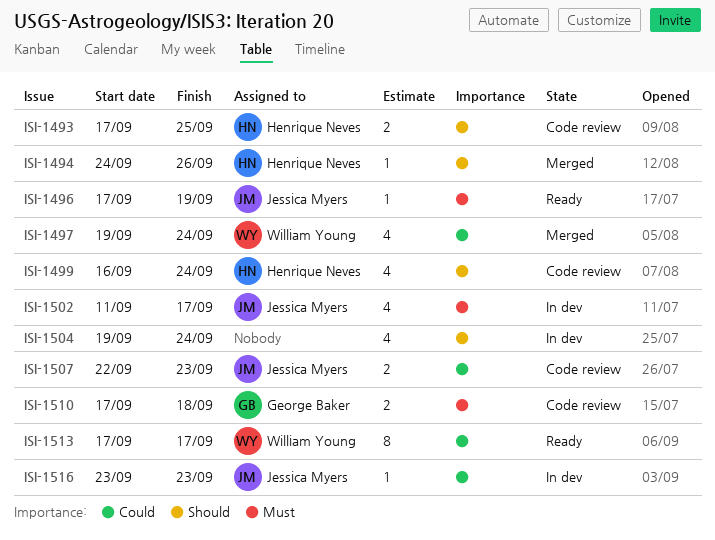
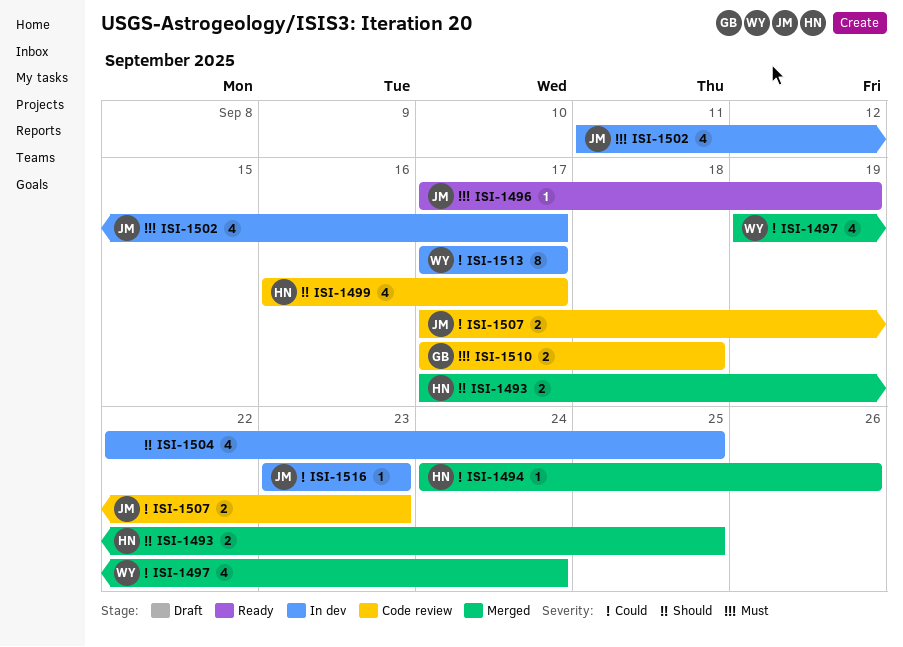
ISI-1493, status: Code review -> Merged
ISI-1494, priority: Should -> Could
ISI-1499, due: Sep 24 -> Sep 17
ISI-1504, start: Sep 19 -> Sep 22
ISI-1504, due: Sep 24 -> Sep 25
ISI-1507, start: Sep 22 -> Sep 17
ISI-1513, status: Ready -> In dev

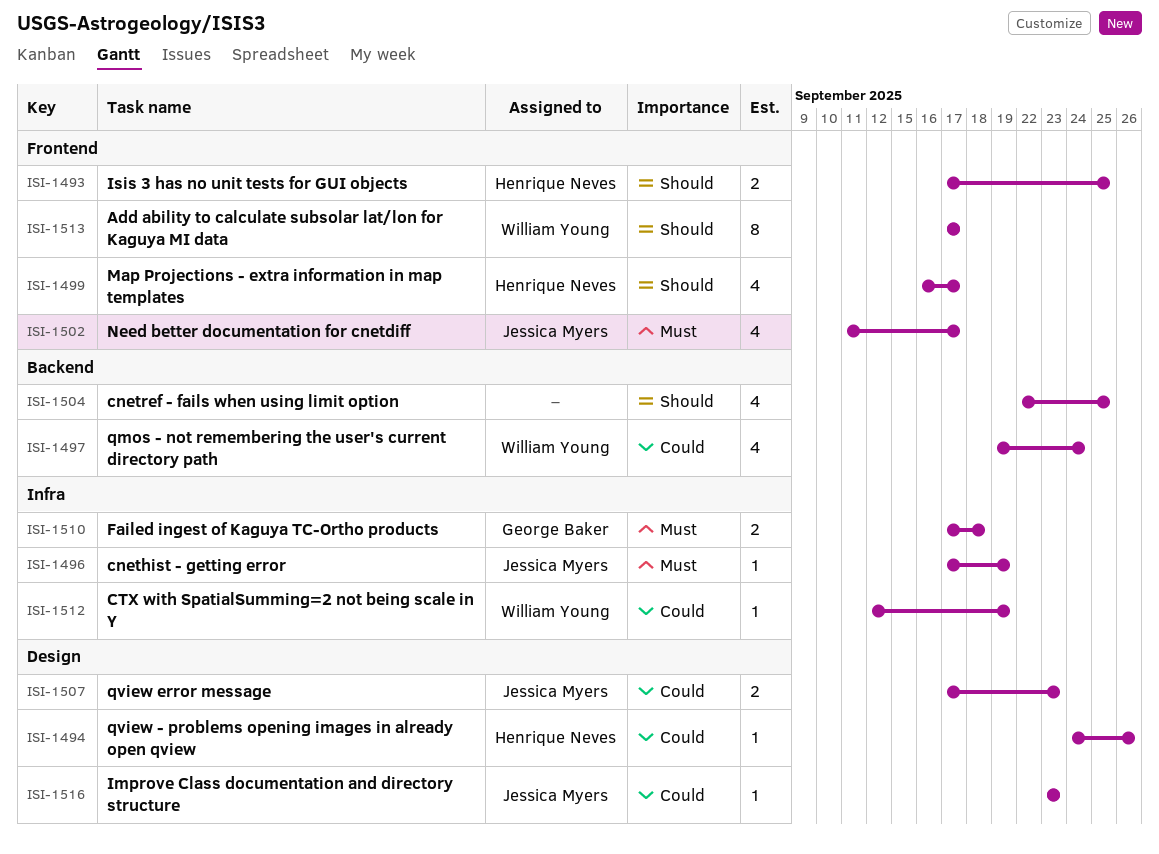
ISI-1512: none -> present
ISI-1513, priority: Could -> Should

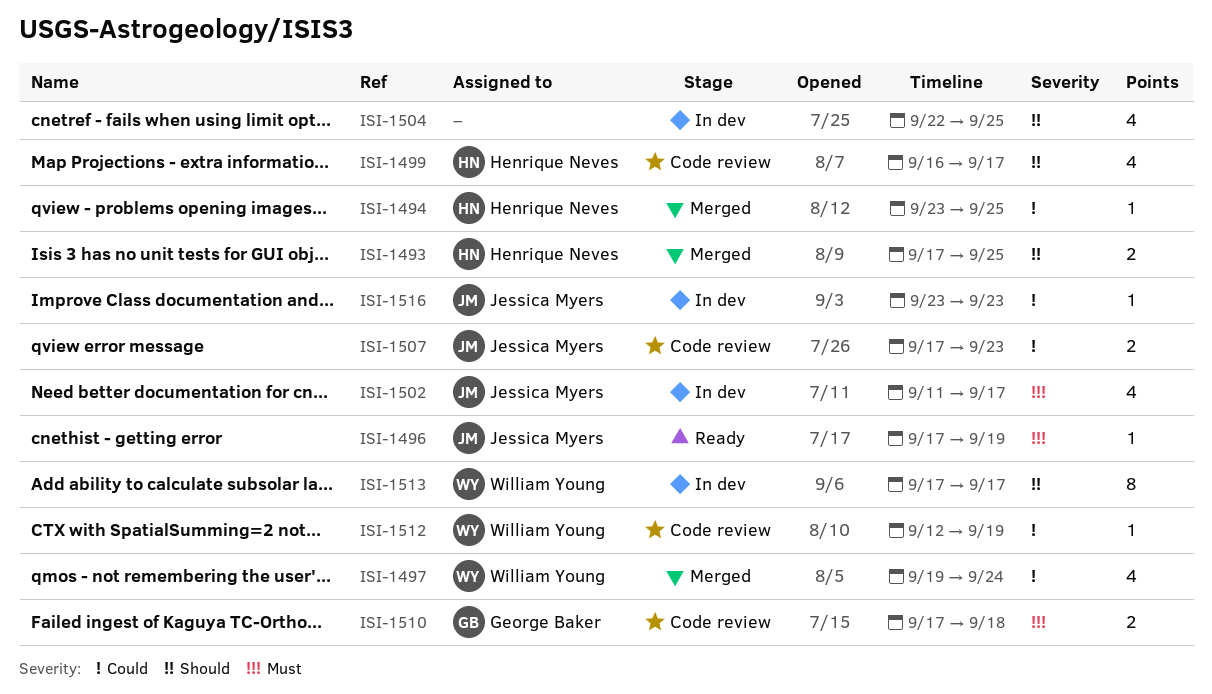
ISI-1494, start: Sep 24 -> Sep 23
ISI-1494, due: Sep 26 -> Sep 25

